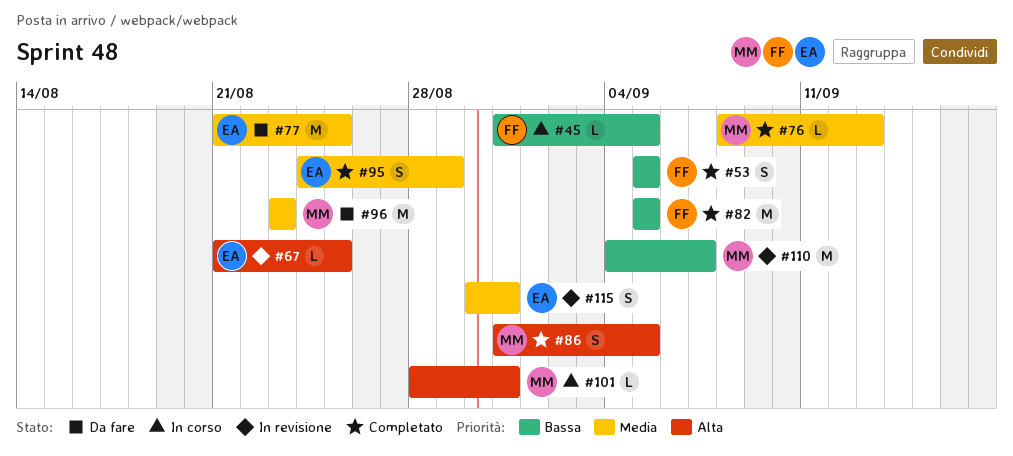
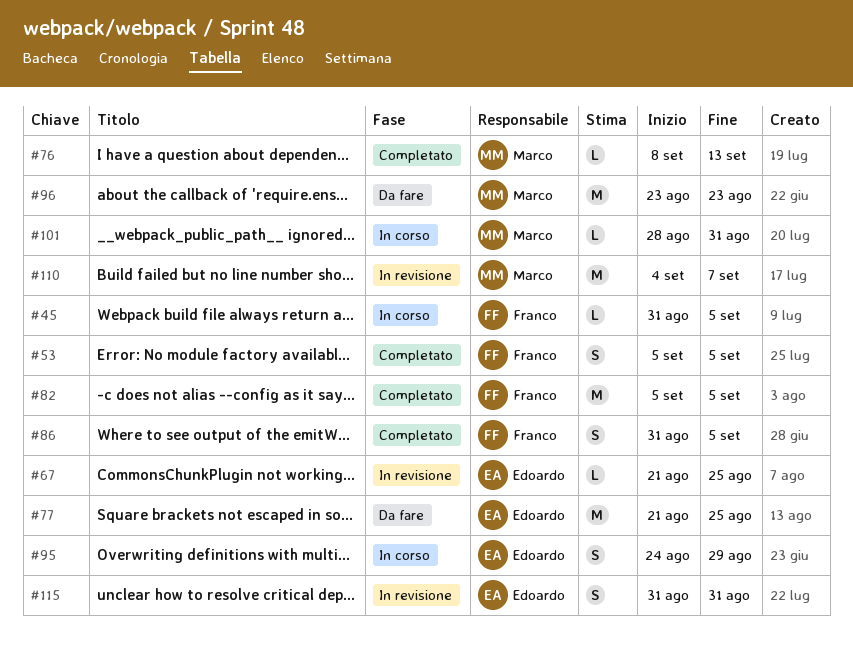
#86, owner: Marco -> Franco
#95, status: Completato -> In corso
#115, start: Aug 30 -> Aug 31

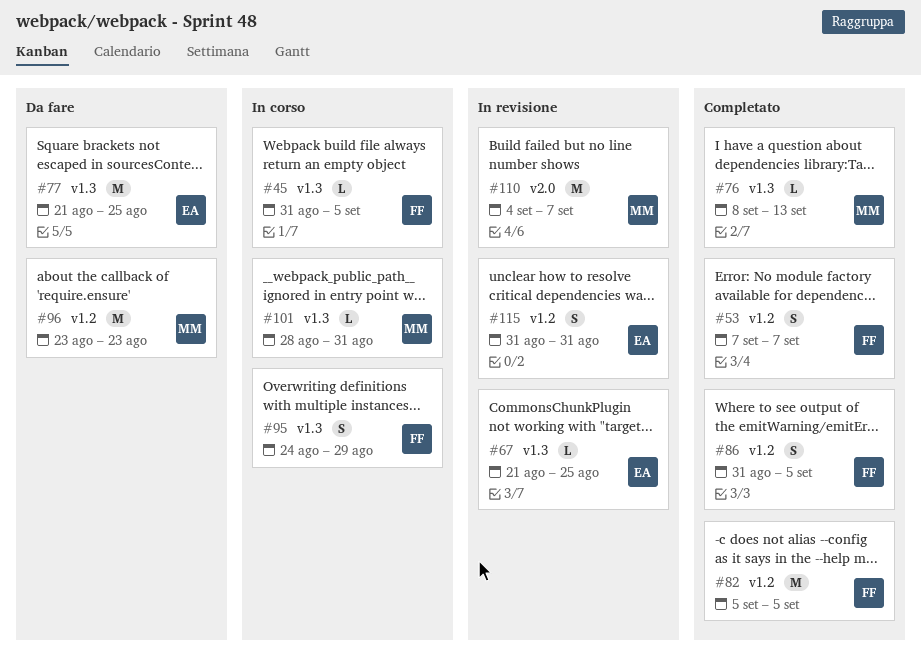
#53, start: Sep 5 -> Sep 7
#53, due: Sep 5 -> Sep 7
#95, owner: Edoardo -> Franco

